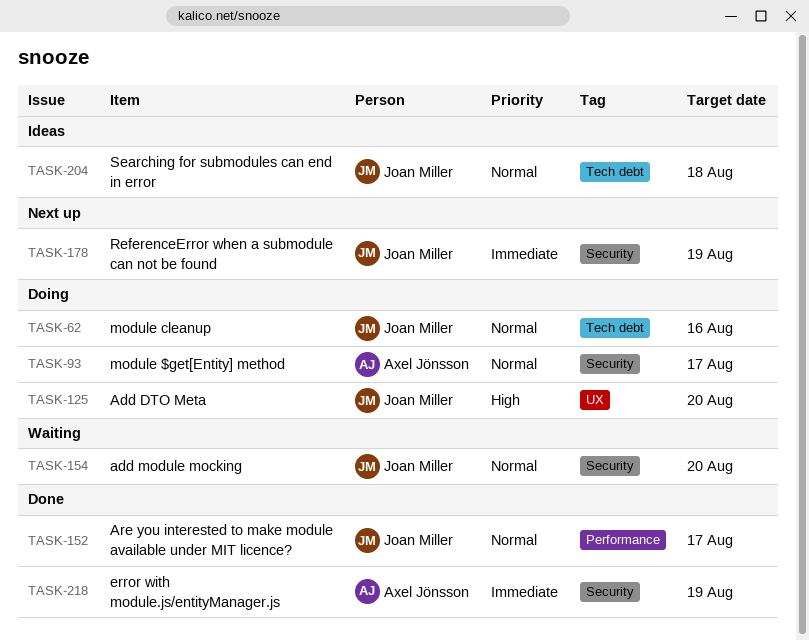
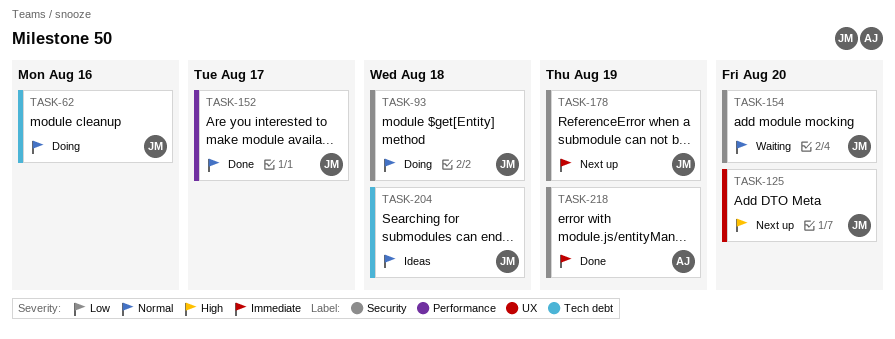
TASK-93, owner: Axel Jönsson -> Joan Miller
TASK-93, due: Aug 17 -> Aug 18
TASK-125, status: Doing -> Next up

